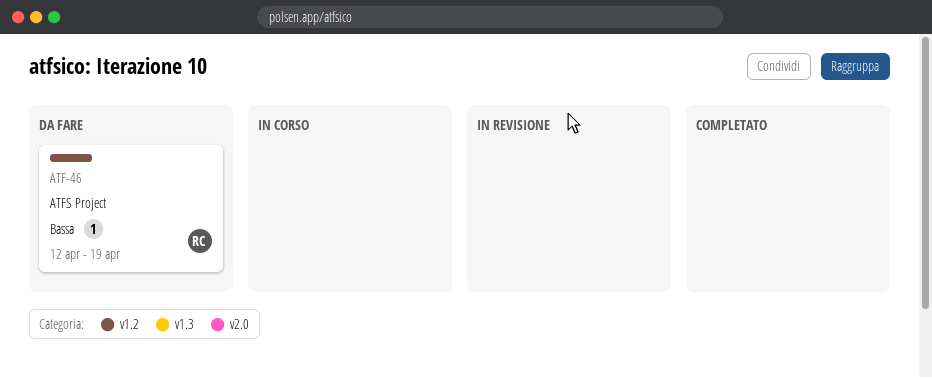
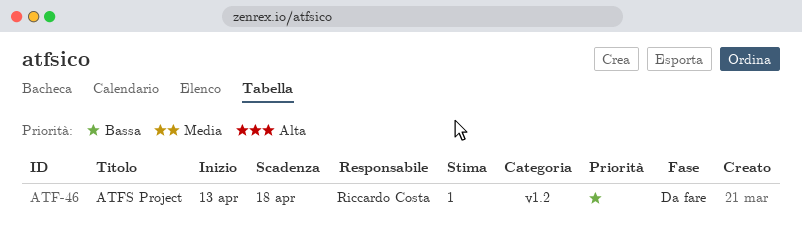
ATF-46, start: Apr 12 -> Apr 13
ATF-46, due: Apr 19 -> Apr 18

